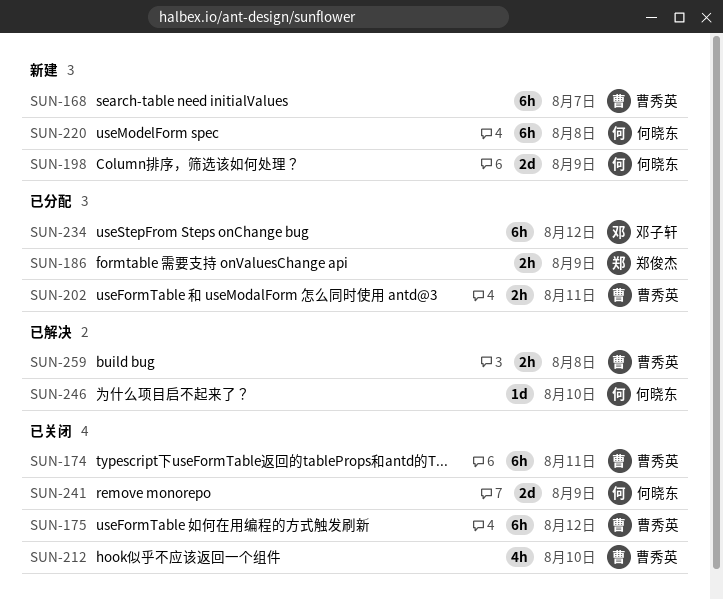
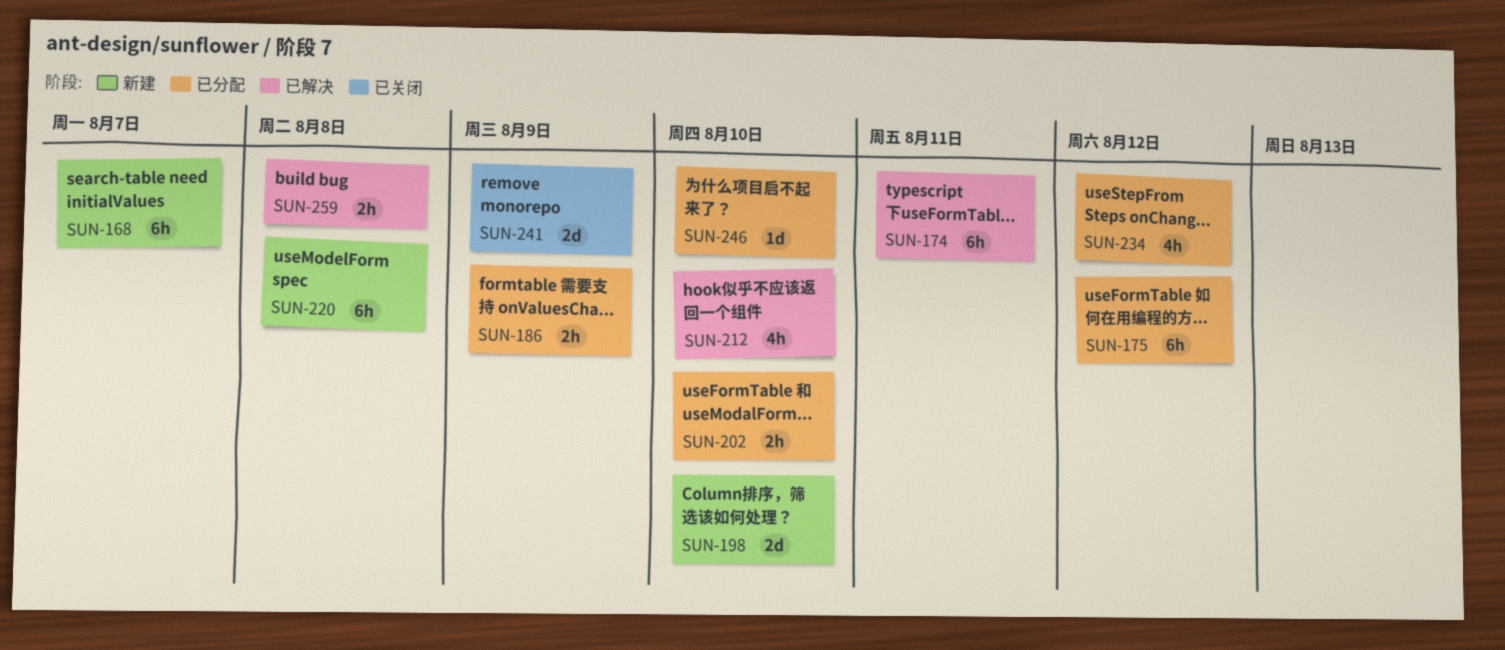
SUN-174, status: 已关闭 -> 已解决
SUN-175, status: 已关闭 -> 已分配
SUN-198, due: Aug 9 -> Aug 10
SUN-202, due: Aug 11 -> Aug 10
SUN-212, status: 已关闭 -> 已解决
SUN-234, estimate: 6h -> 4h
SUN-246, status: 已解决 -> 已分配

